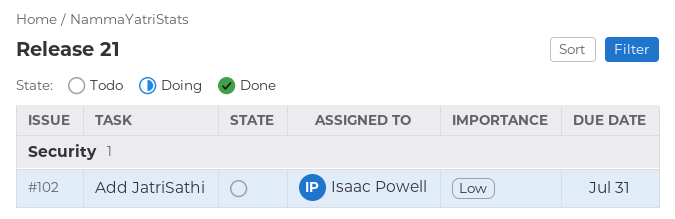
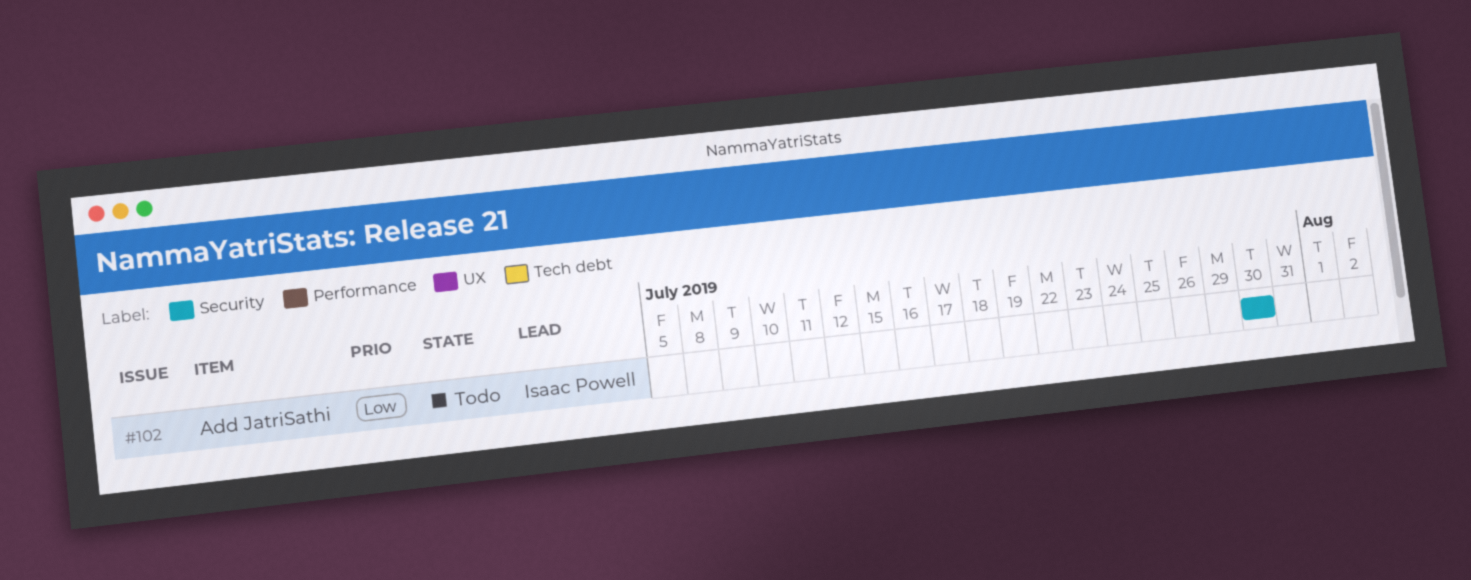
#102, due: Jul 31 -> Jul 30

